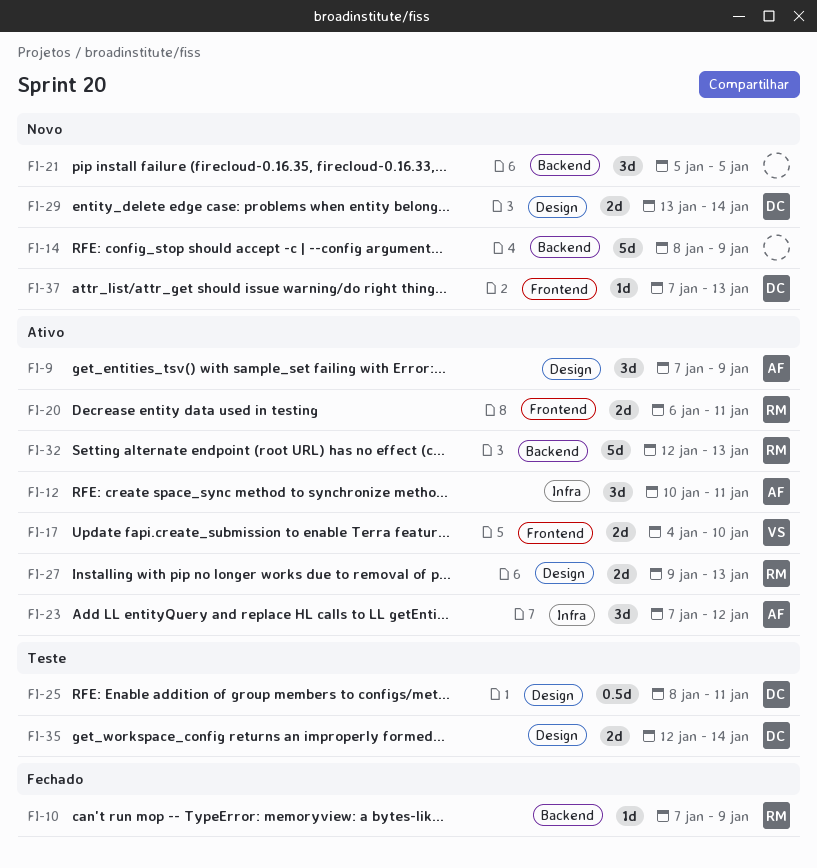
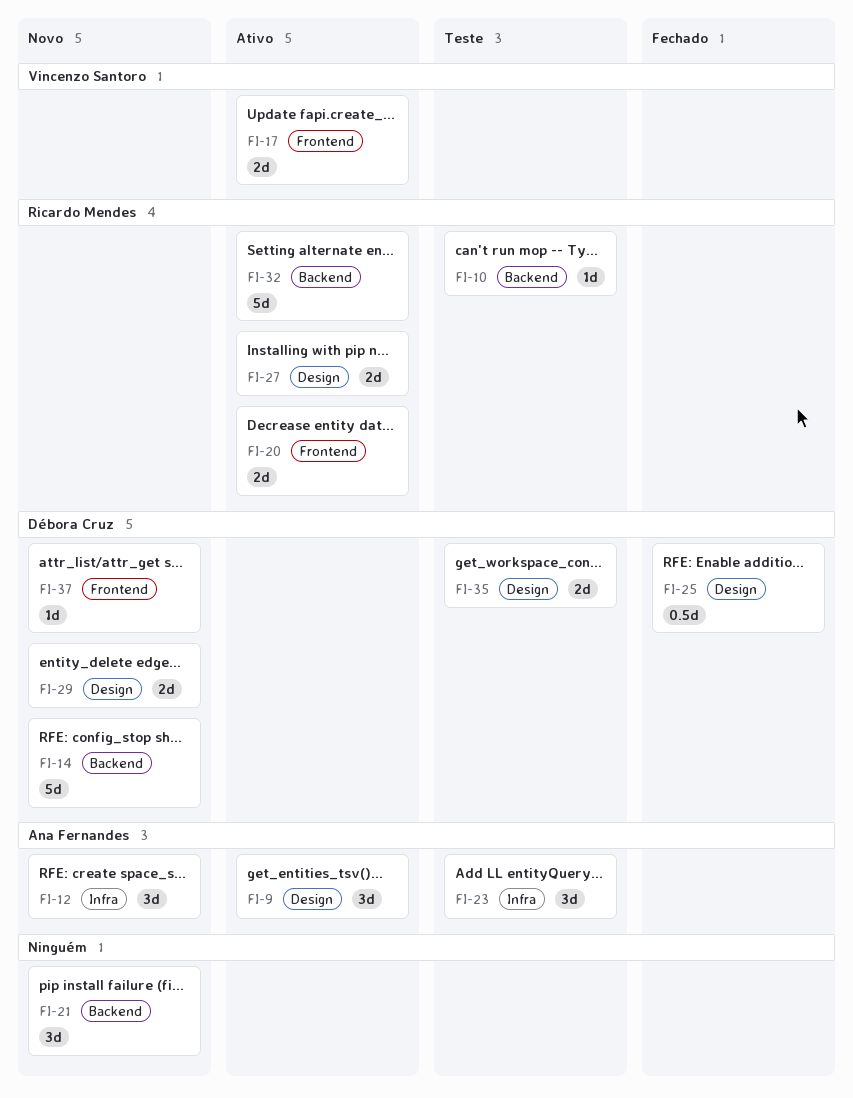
FI-10, status: Fechado -> Teste
FI-12, status: Ativo -> Novo
FI-14, owner: none -> Débora Cruz
FI-23, status: Ativo -> Teste
FI-25, status: Teste -> Fechado

